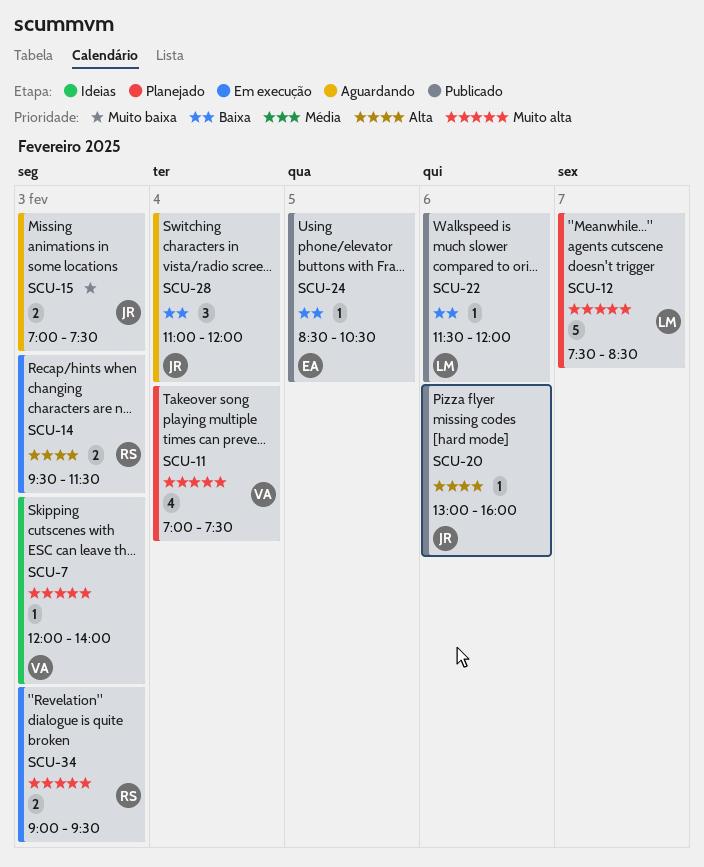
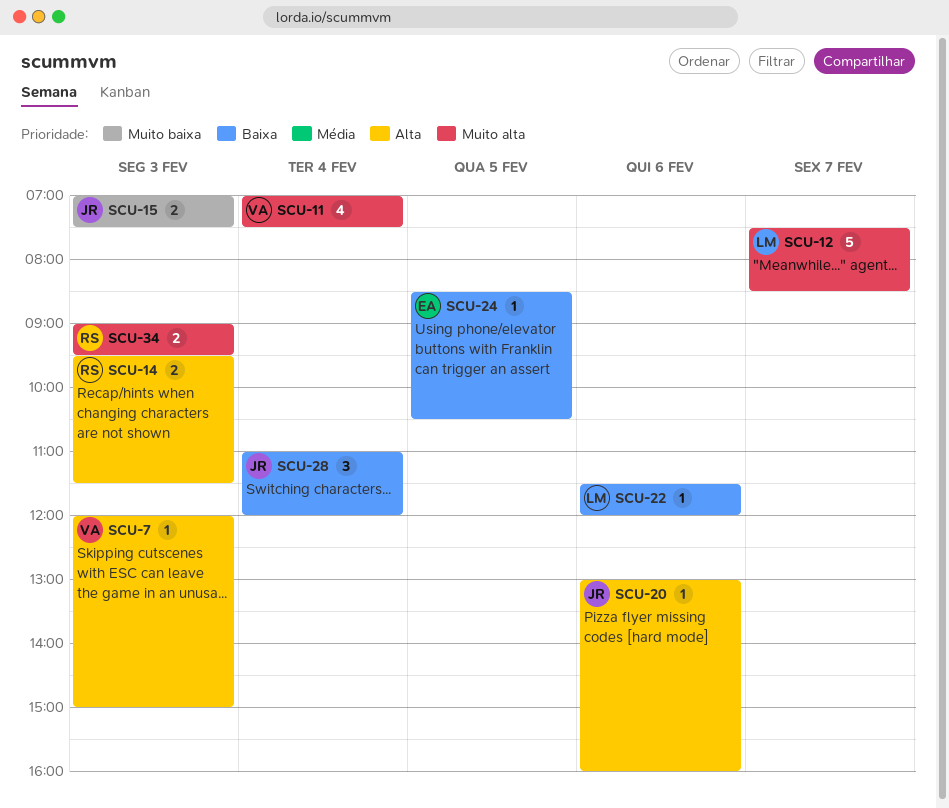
SCU-7, priority: Muito alta -> Alta
SCU-7, ends: 14:00 -> 15:00

